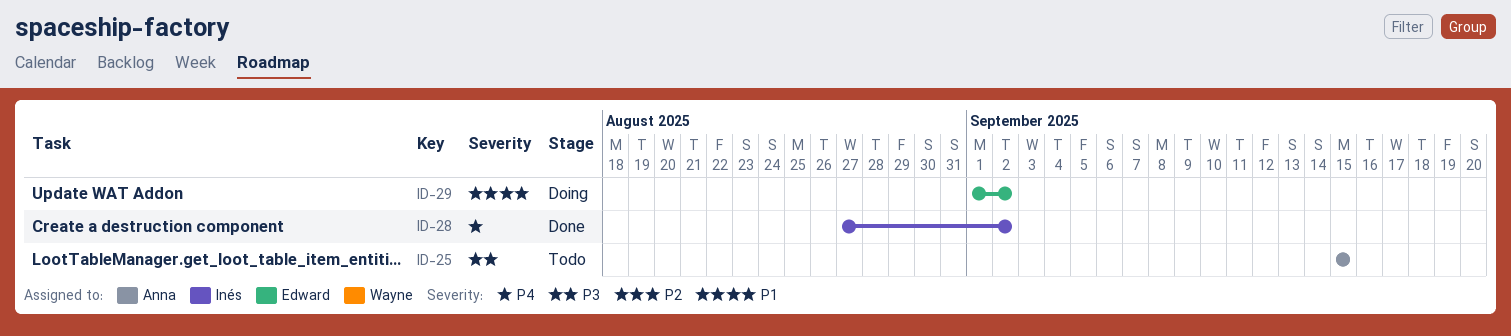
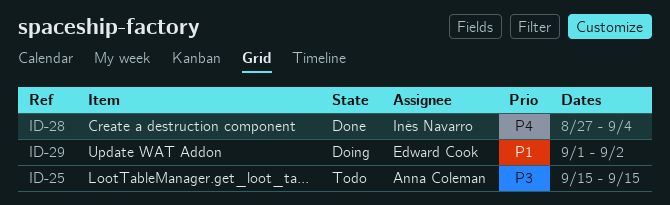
ID-28, due: Sep 2 -> Sep 4

